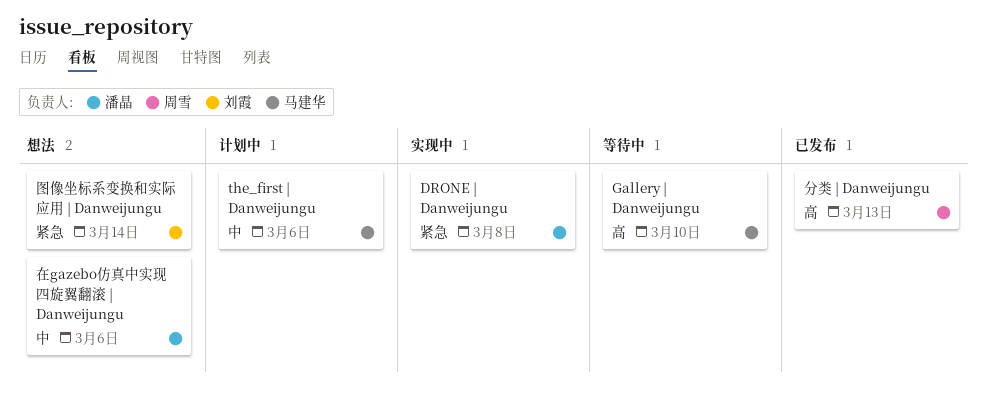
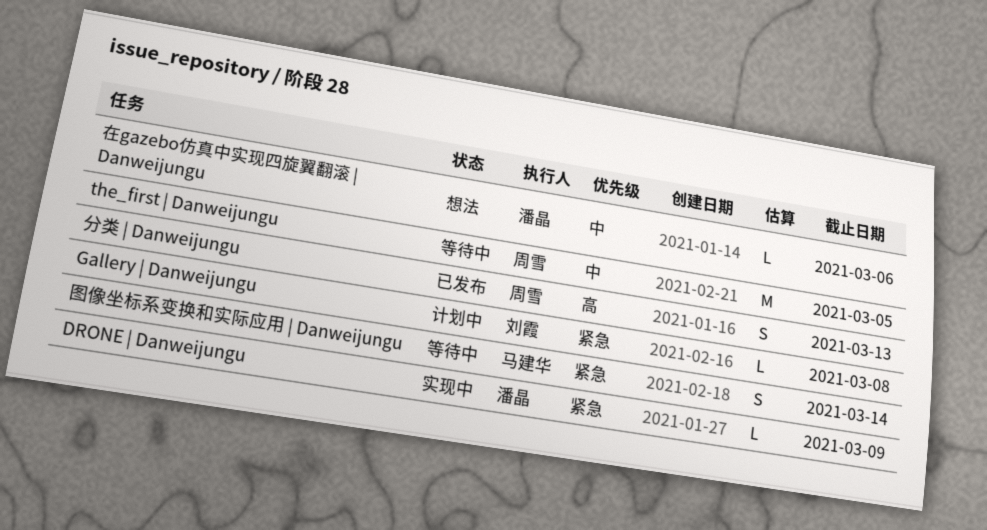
DRONE | Danweijungu, due: Mar 8 -> Mar 9
Gallery | Danweijungu, status: 等待中 -> 计划中
Gallery | Danweijungu, owner: 马建华 -> 刘霞
Gallery | Danweijungu, priority: 高 -> 紧急
Gallery | Danweijungu, due: Mar 10 -> Mar 8
the_first | Danweijungu, status: 计划中 -> 等待中
the_first | Danweijungu, owner: 马建华 -> 周雪
the_first | Danweijungu, due: Mar 6 -> Mar 5
图像坐标系变换和实际应用 | Danweijungu, status: 想法 -> 等待中
图像坐标系变换和实际应用 | Danweijungu, owner: 刘霞 -> 马建华

